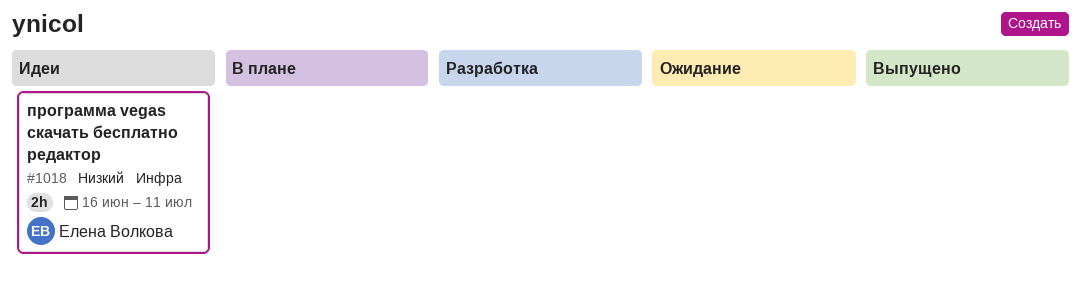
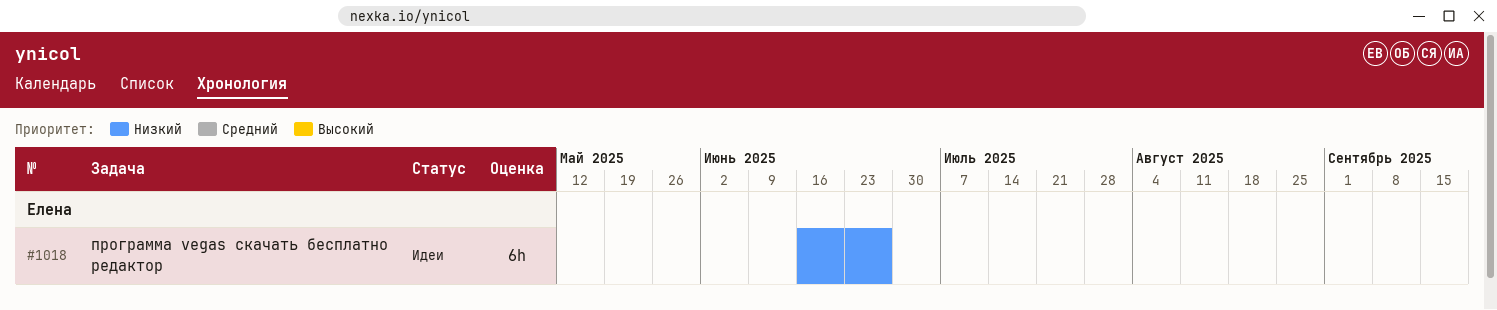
#1018, estimate: 2h -> 6h
#1018, due: Jul 11 -> Jun 27

